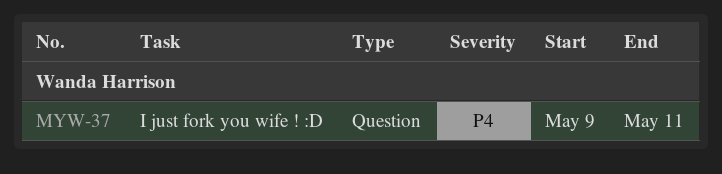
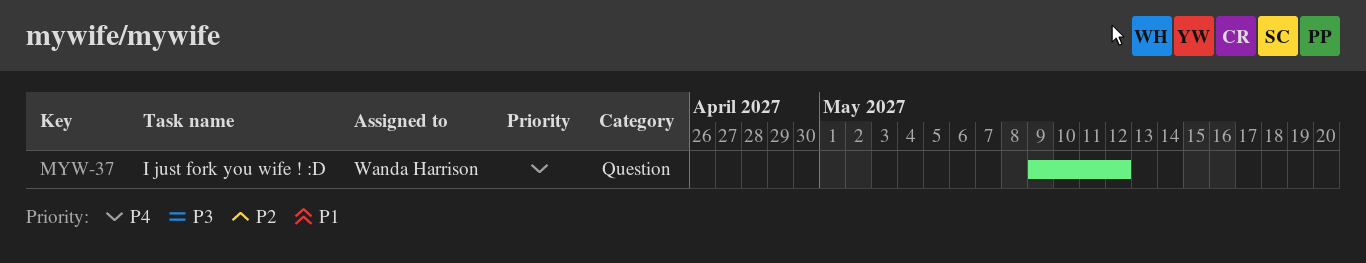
MYW-37, due: May 11 -> May 12

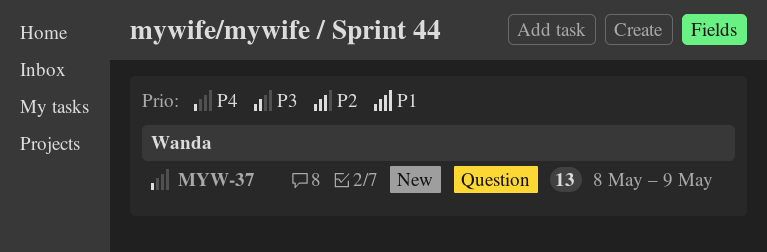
MYW-37, start: May 9 -> May 8
MYW-37, due: May 12 -> May 9

